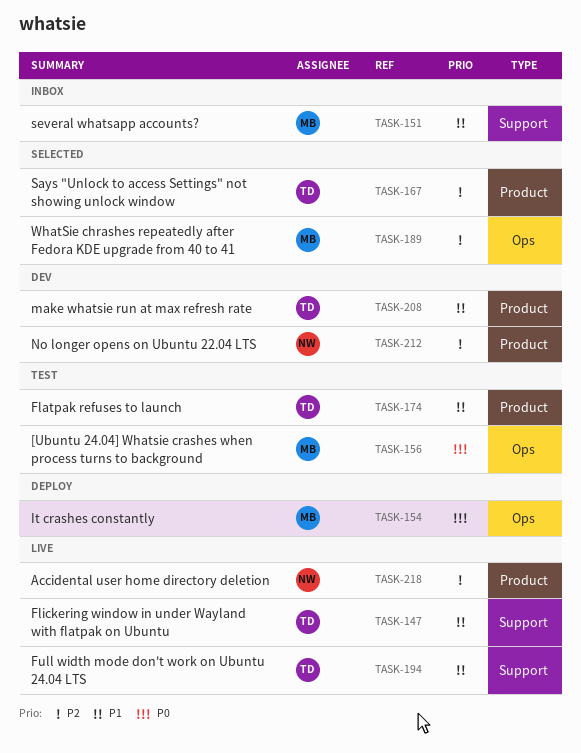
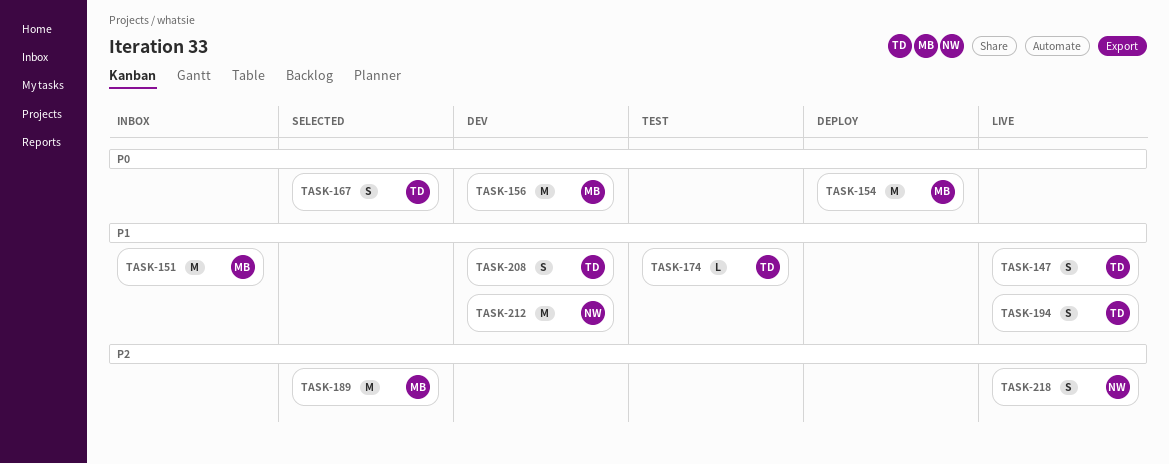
TASK-156, status: Test -> Dev
TASK-167, priority: P2 -> P0
TASK-212, priority: P2 -> P1

